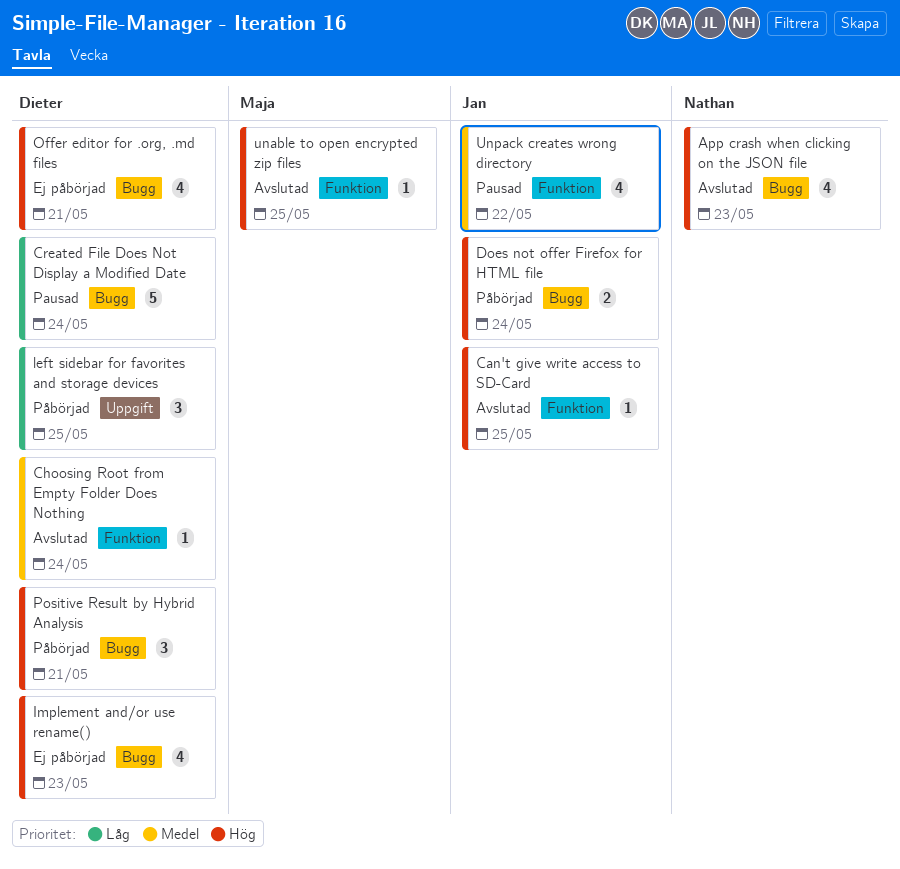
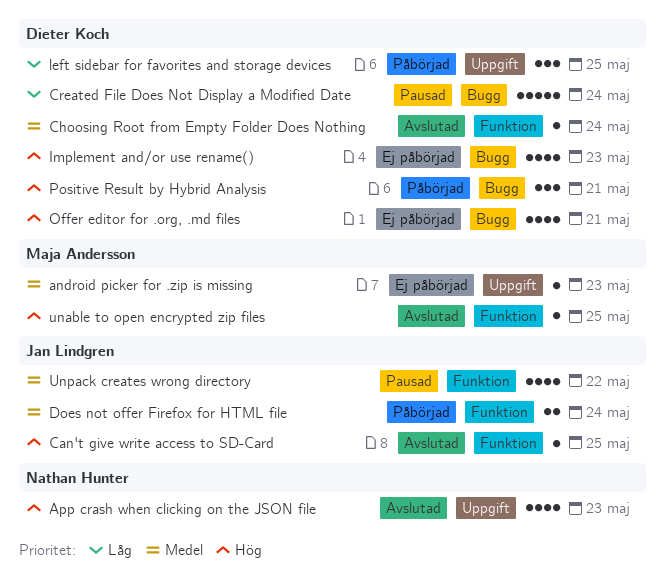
android picker for .zip is missing: none -> present
App crash when clicking on the JSON file, label: Bugg -> Uppgift
Does not offer Firefox for HTML file, priority: Hög -> Medel
Does not offer Firefox for HTML file, label: Bugg -> Funktion

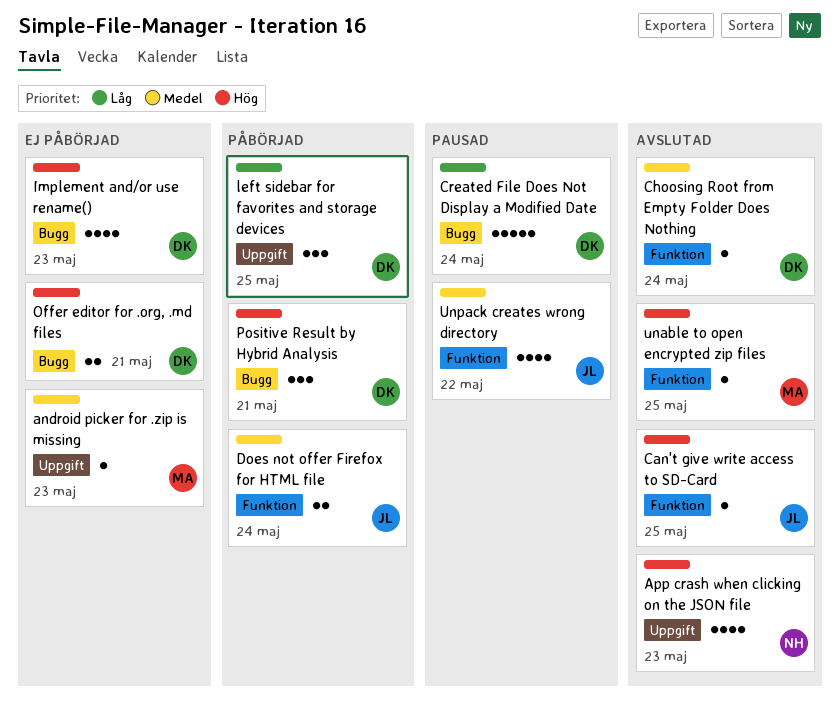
Offer editor for .org, .md files, estimate: 4 -> 2

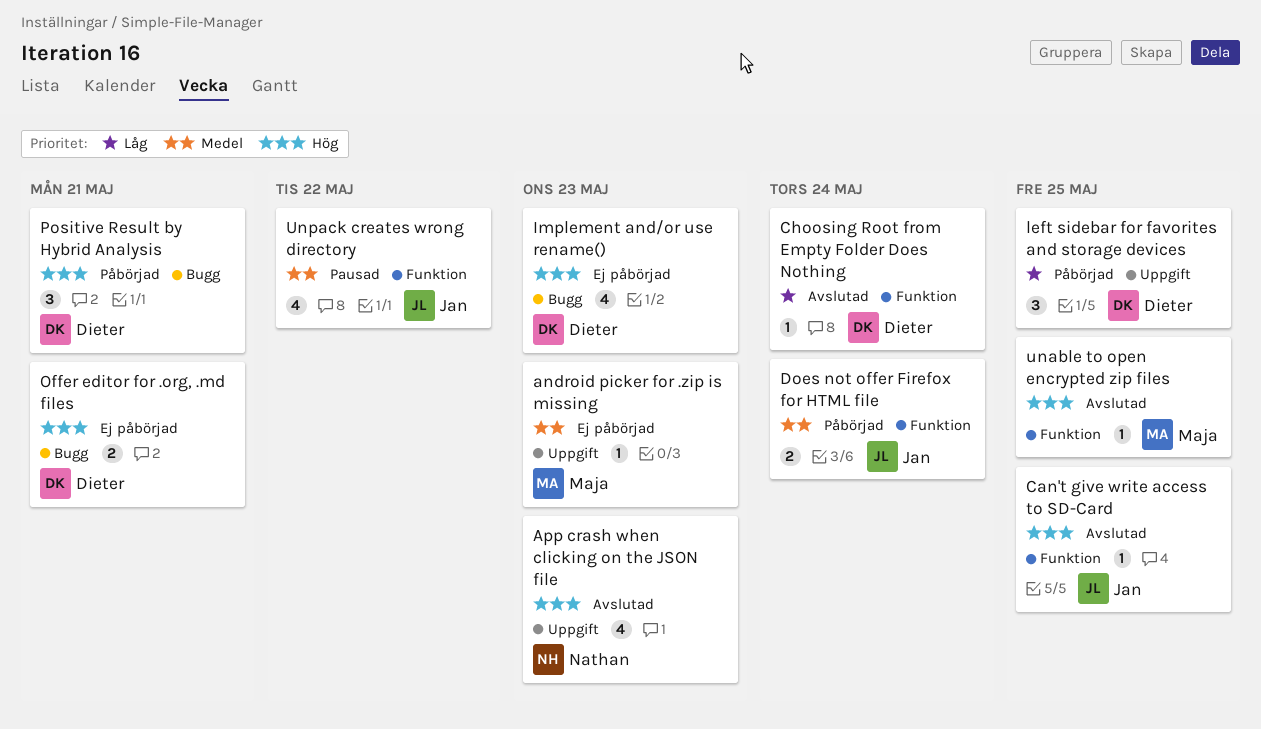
Choosing Root from Empty Folder Does Nothing, priority: Medel -> Låg
Created File Does Not Display a Modified Date: present -> none

